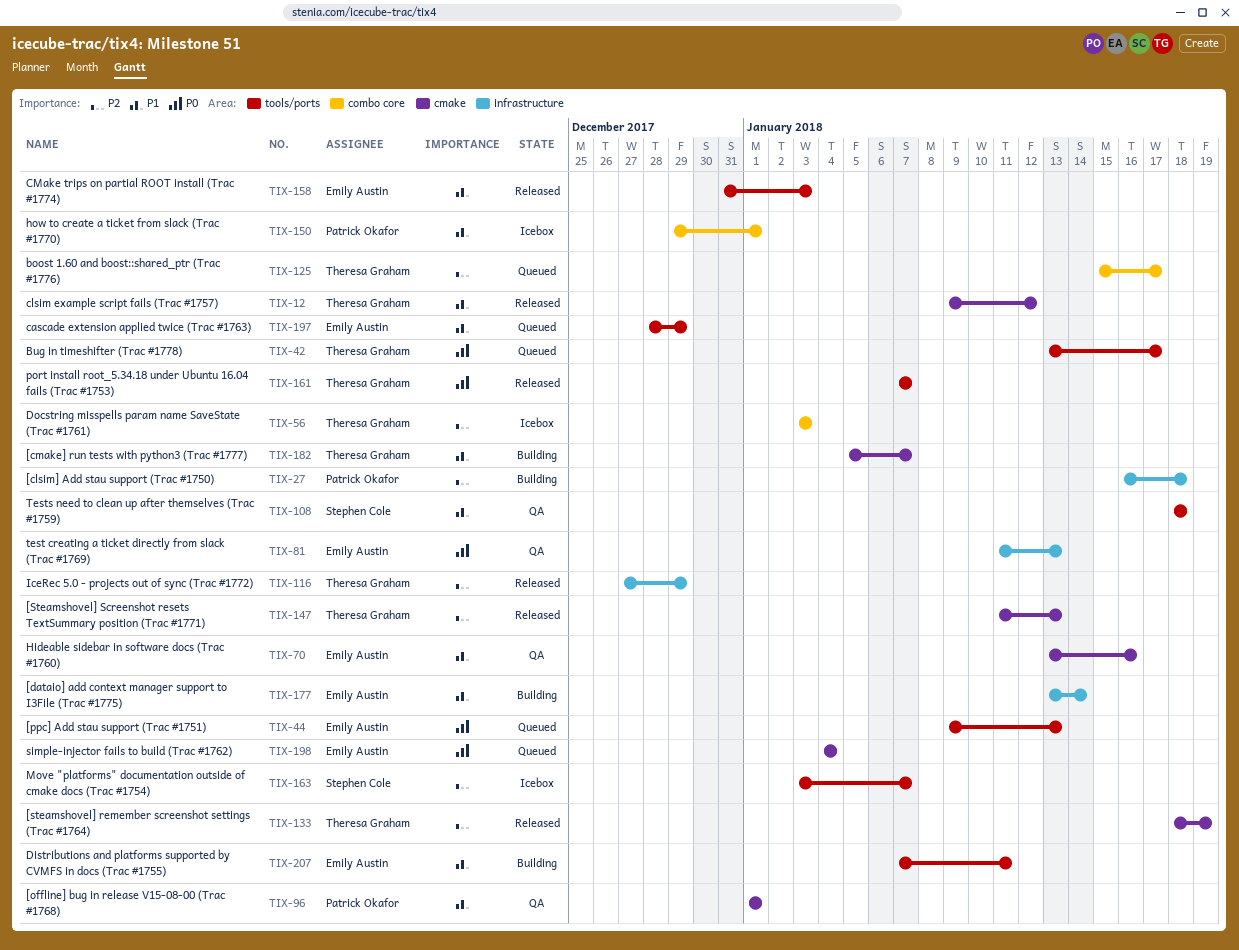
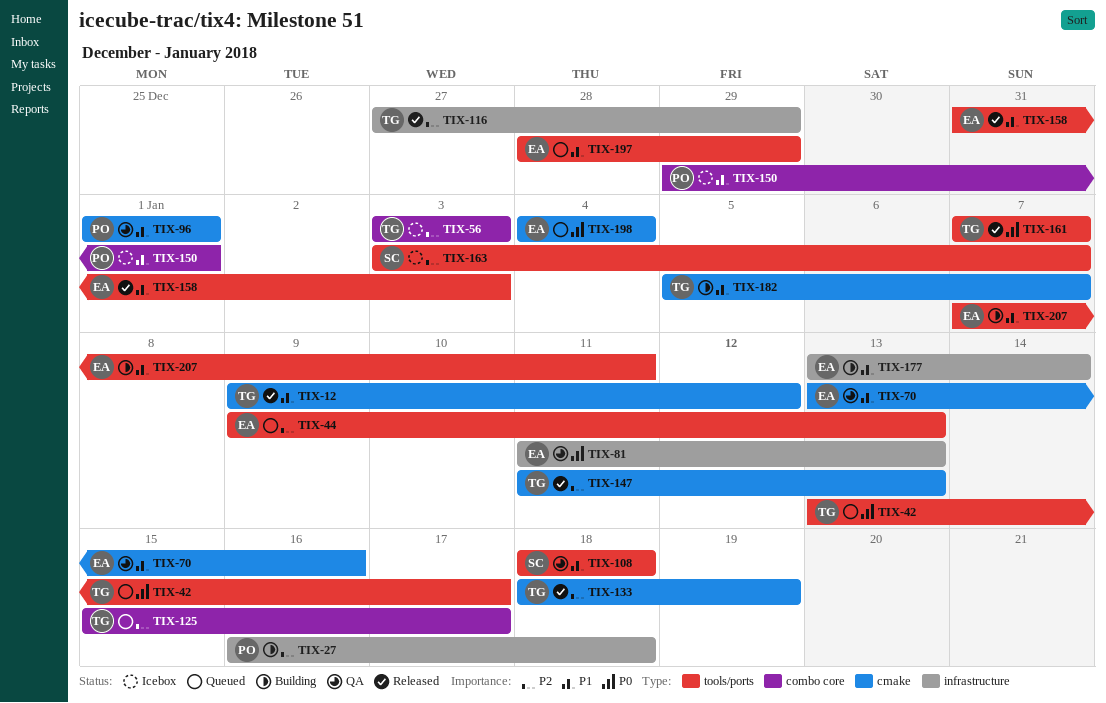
TIX-44, priority: P0 -> P2

